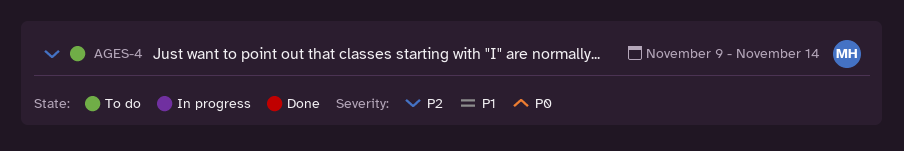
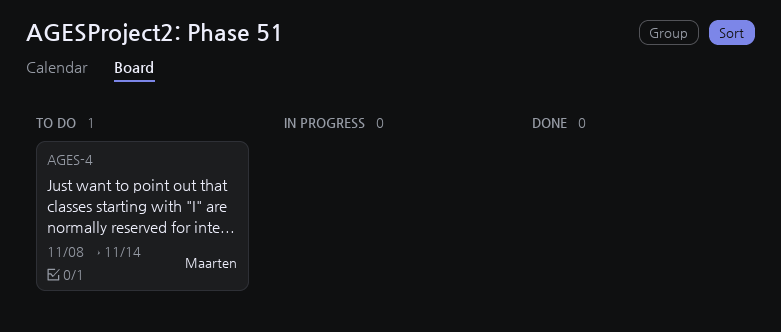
AGES-4, start: Nov 9 -> Nov 8

